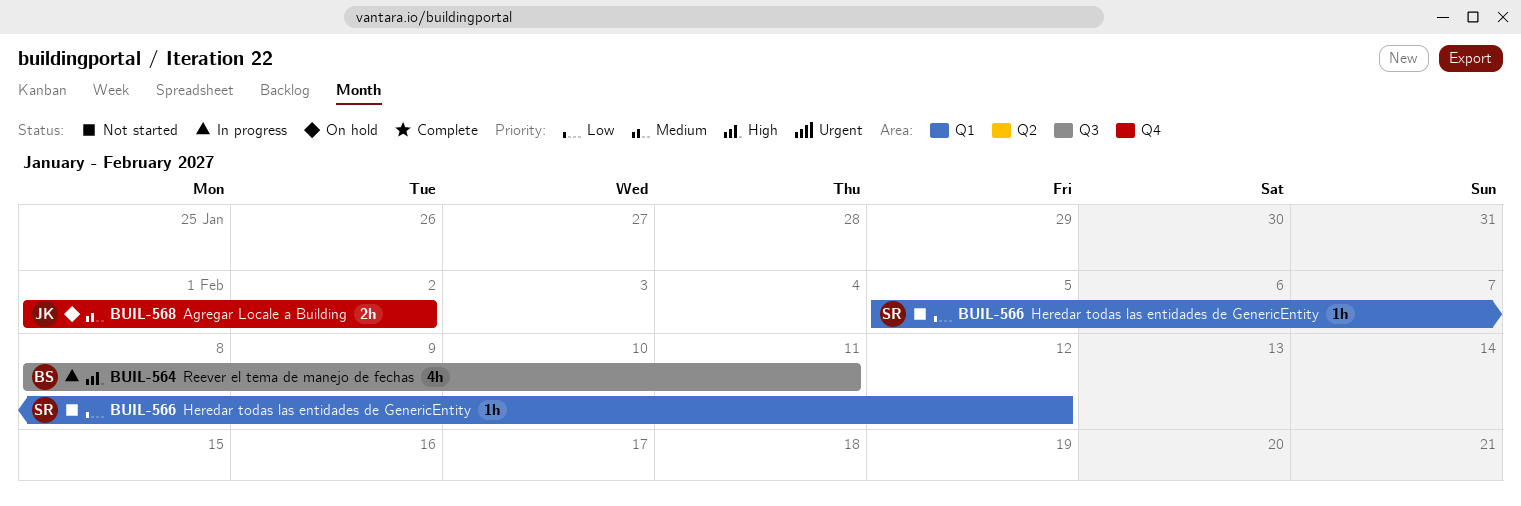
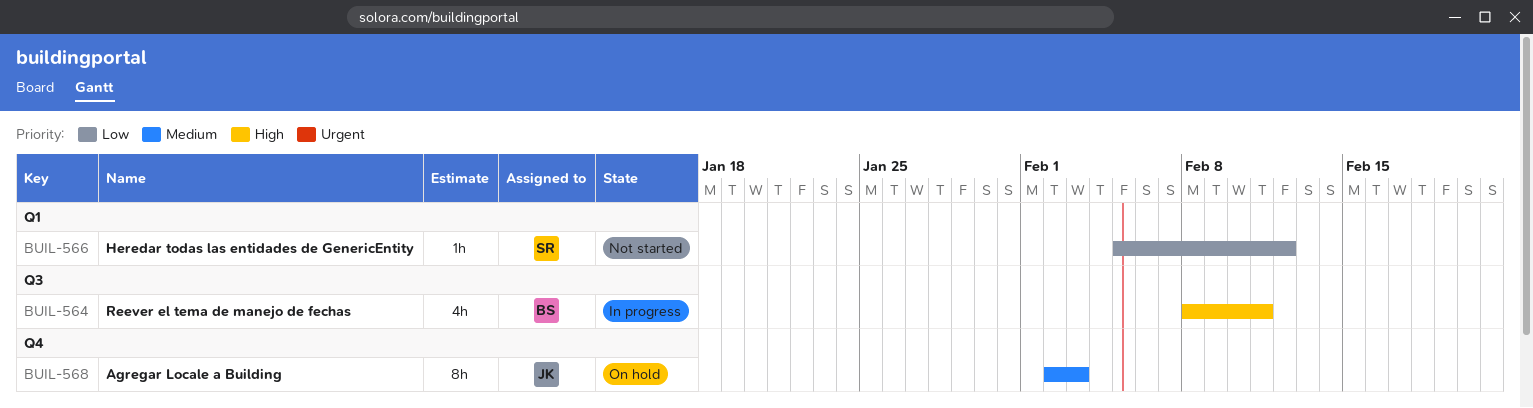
BUIL-568, estimate: 2h -> 8h
BUIL-568, start: Feb 1 -> Feb 2
BUIL-568, due: Feb 2 -> Feb 3

